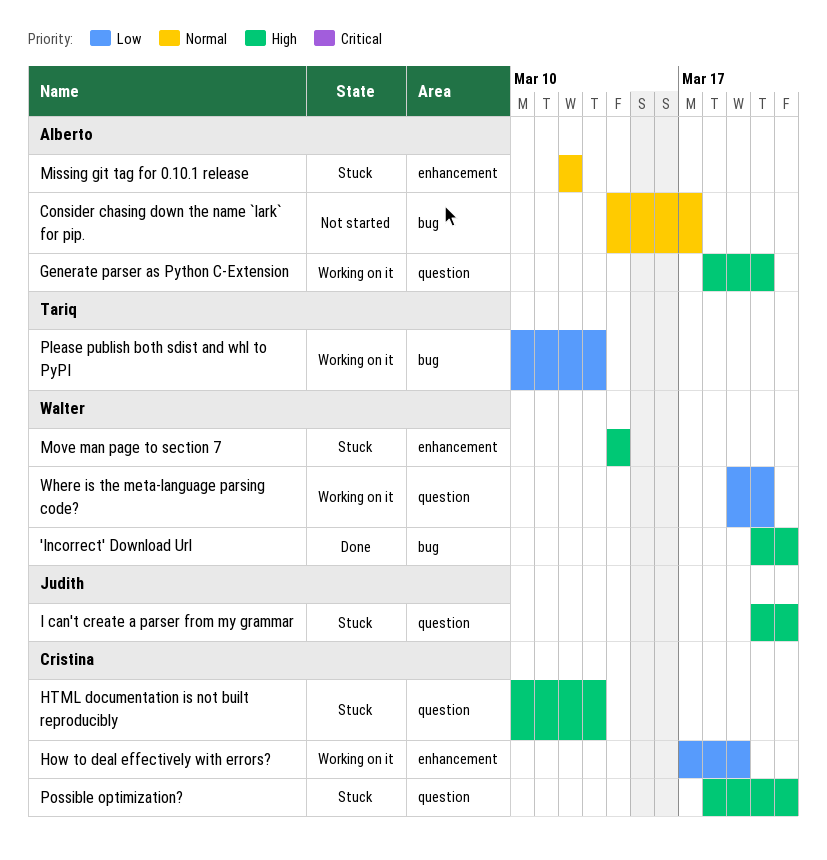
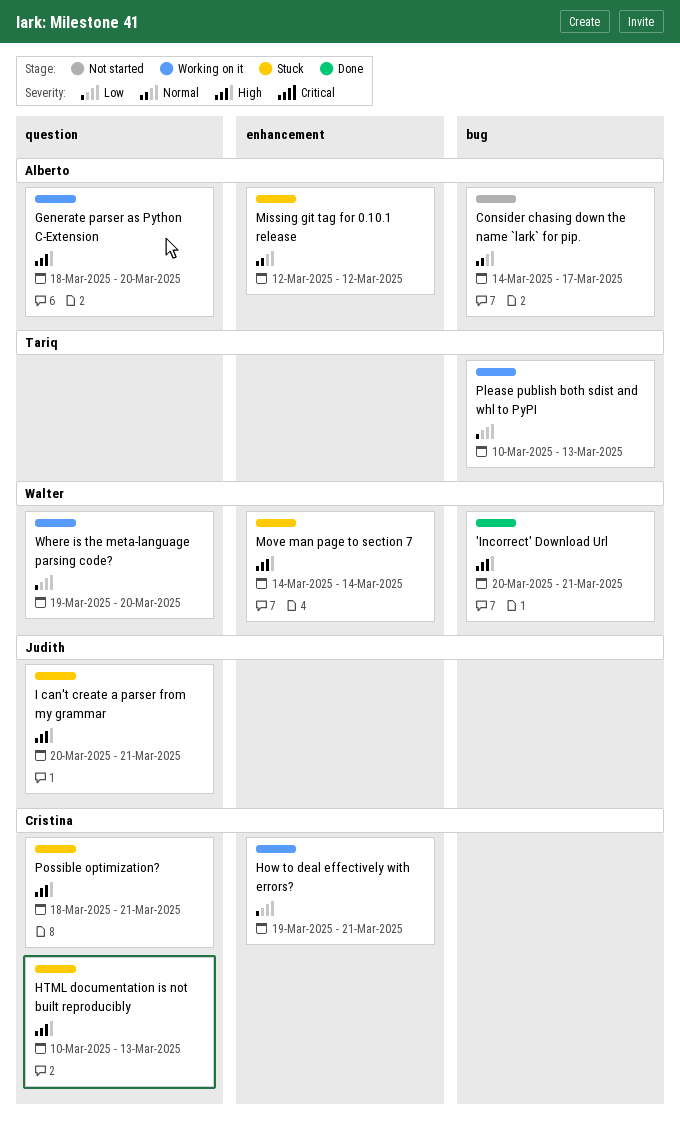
How to deal effectively with errors?, start: Mar 17 -> Mar 19
How to deal effectively with errors?, due: Mar 19 -> Mar 21

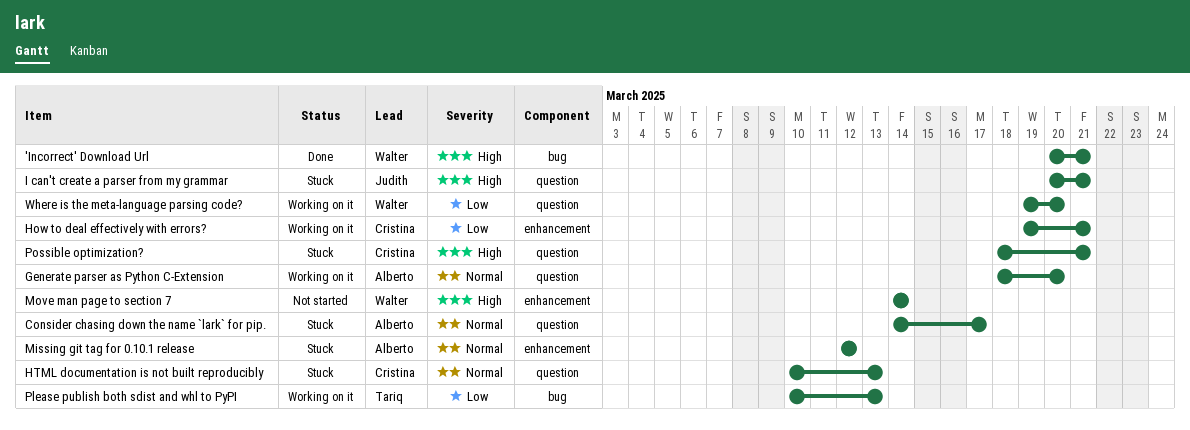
Consider chasing down the name `lark` for pip., status: Not started -> Stuck
Consider chasing down the name `lark` for pip., label: bug -> question
Generate parser as Python C-Extension, priority: High -> Normal
HTML documentation is not built reproducibly, priority: High -> Normal
Move man page to section 7, status: Stuck -> Not started

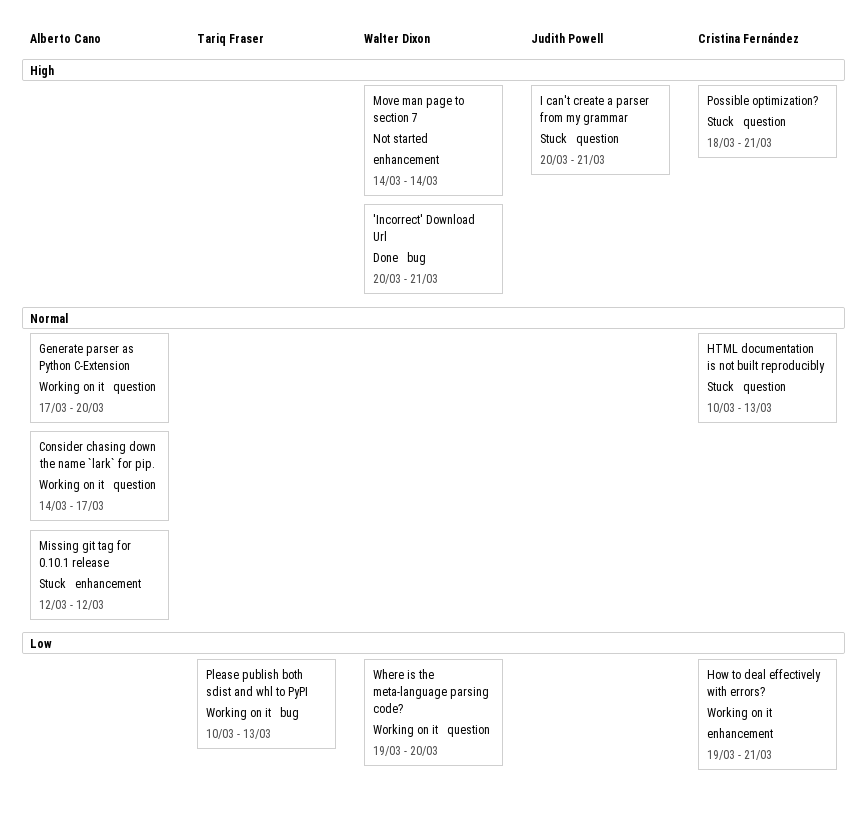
Consider chasing down the name `lark` for pip., status: Stuck -> Working on it
Generate parser as Python C-Extension, start: Mar 18 -> Mar 17

